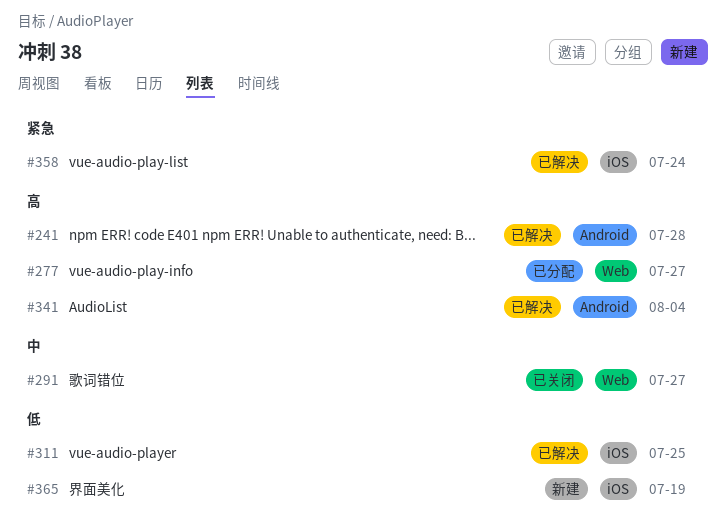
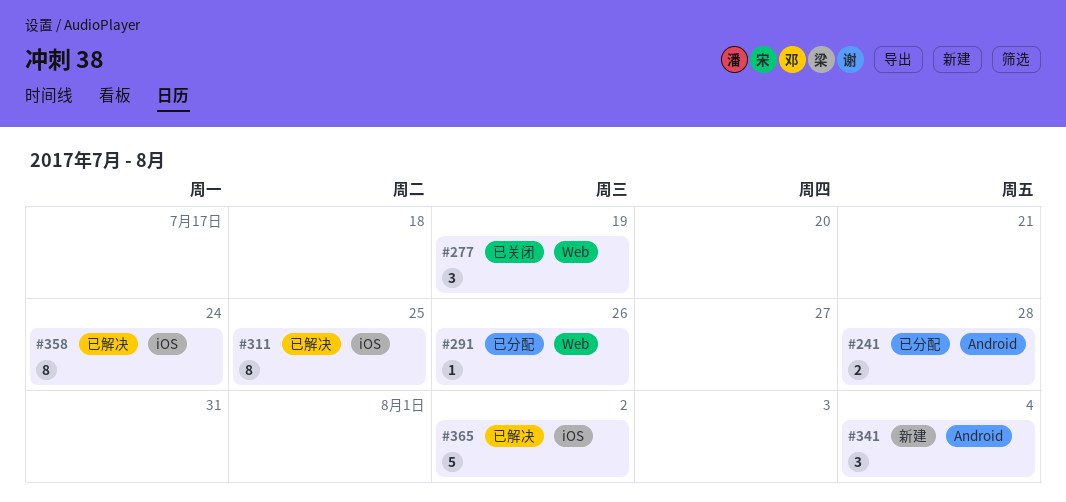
#241, status: 已解决 -> 已分配
#277, status: 已分配 -> 已关闭
#277, due: Jul 27 -> Jul 19
#291, status: 已关闭 -> 已分配
#291, due: Jul 27 -> Jul 26
#341, status: 已解决 -> 新建
#365, status: 新建 -> 已解决
#365, due: Jul 19 -> Aug 2

